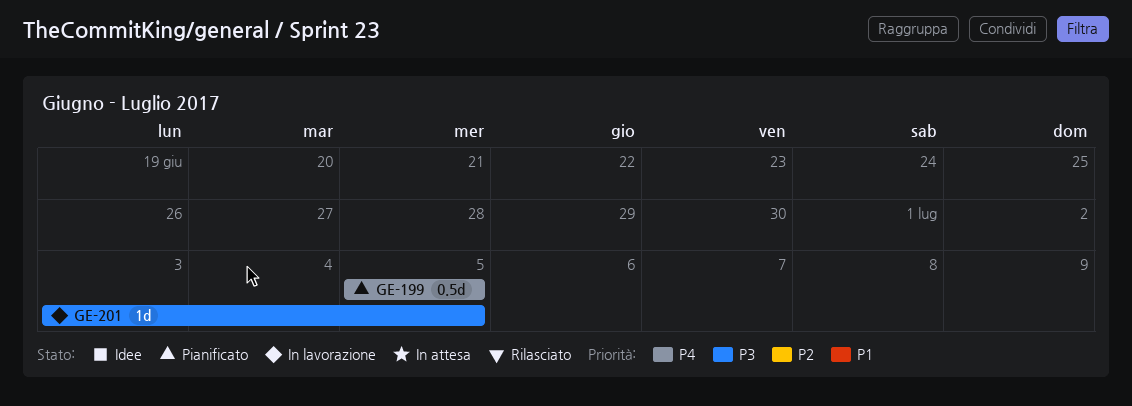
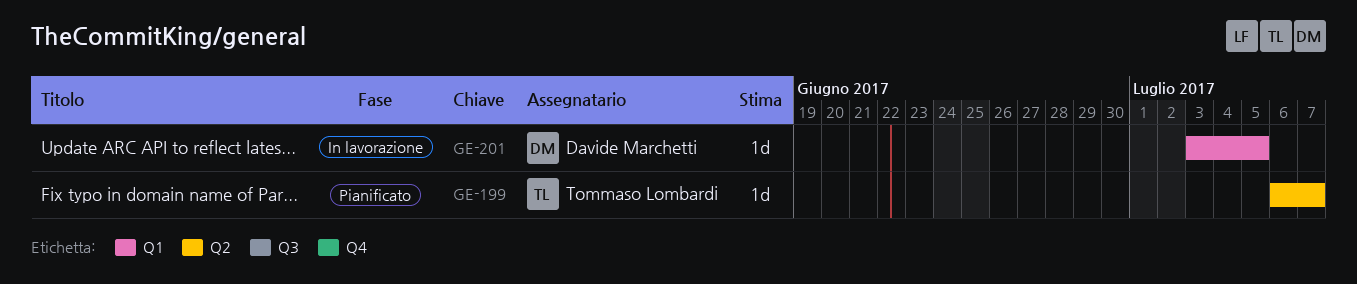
GE-199, estimate: 0.5d -> 1d
GE-199, start: Jul 5 -> Jul 6
GE-199, due: Jul 5 -> Jul 7

